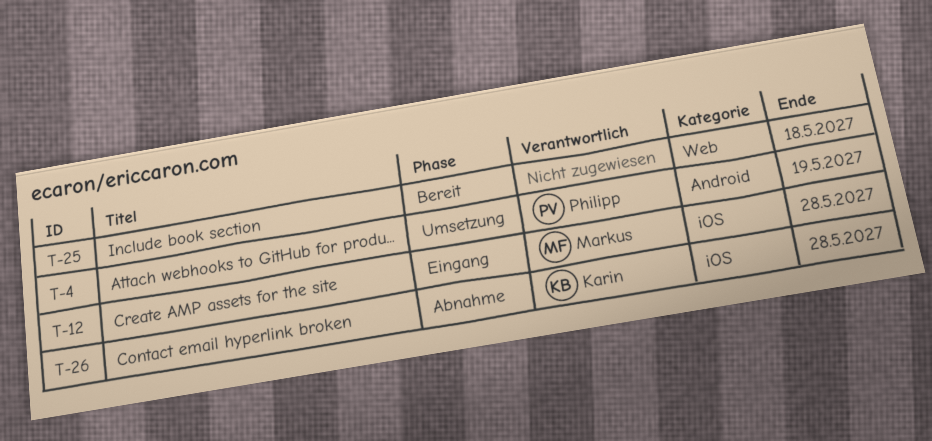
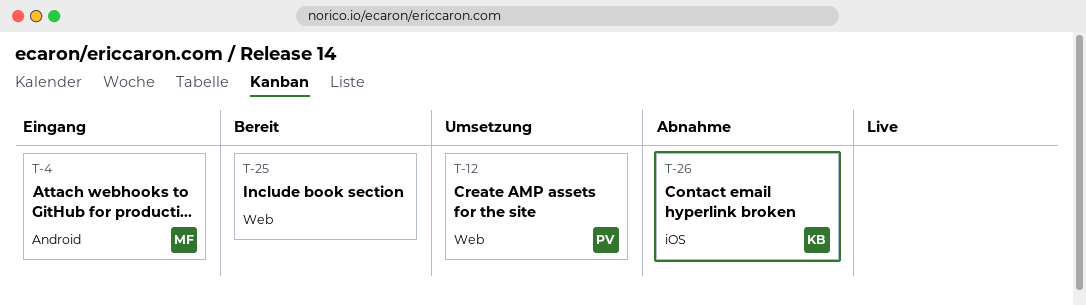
T-4, status: Umsetzung -> Eingang
T-4, owner: Philipp -> Markus
T-12, status: Eingang -> Umsetzung
T-12, owner: Markus -> Philipp
T-12, label: iOS -> Web

